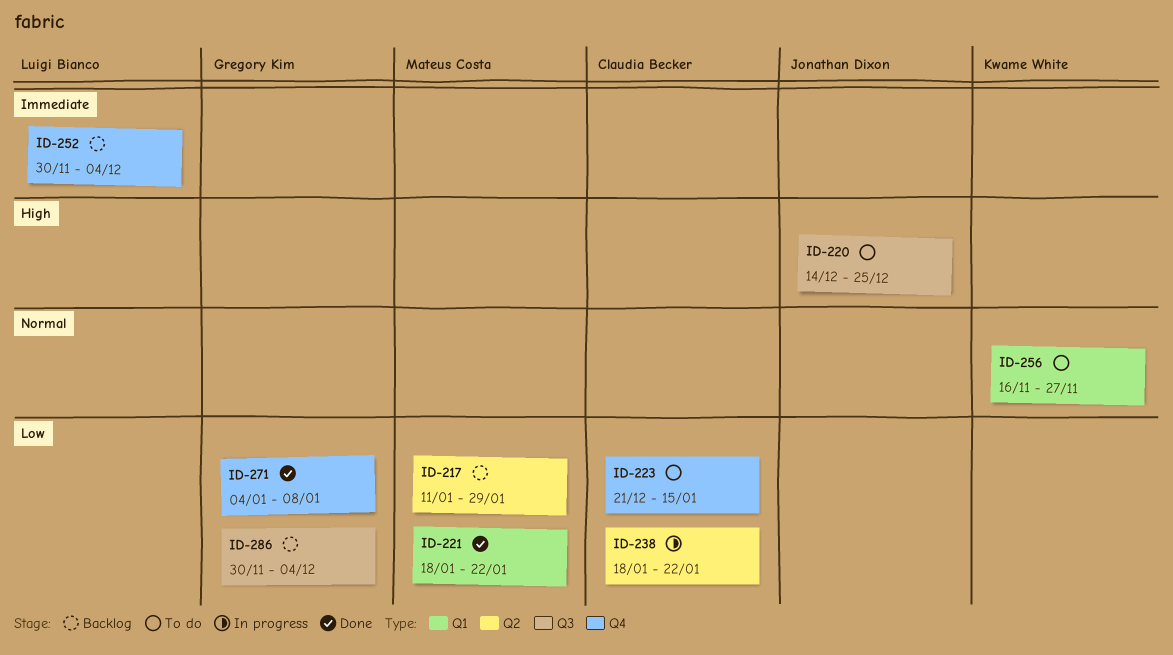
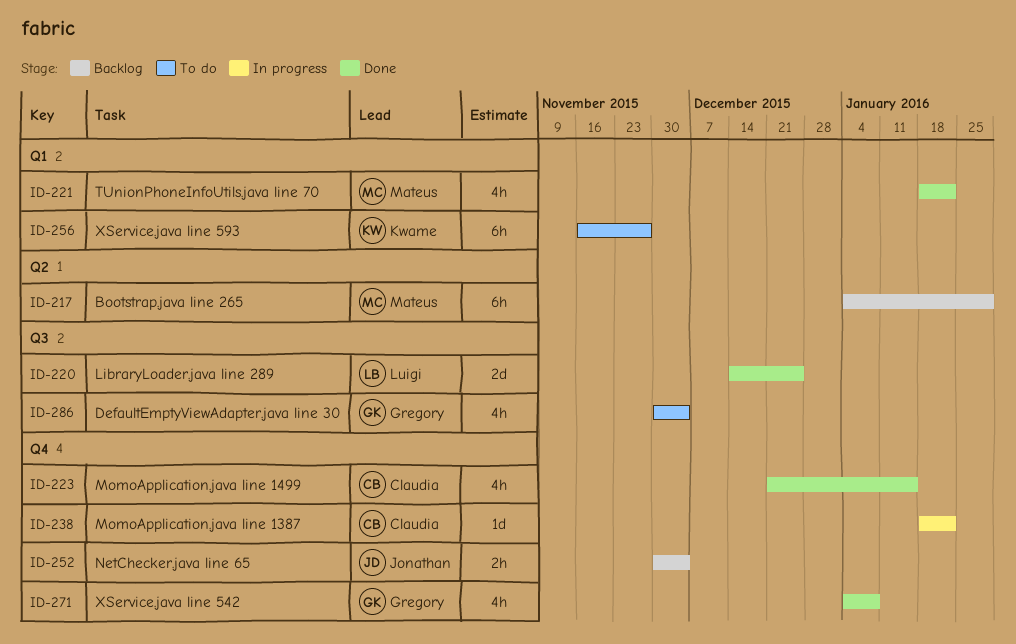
ID-217, start: Jan 11 -> Jan 4
ID-220, status: To do -> Done
ID-220, owner: Jonathan Dixon -> Luigi Bianco
ID-223, status: To do -> Done
ID-238, label: Q2 -> Q4
ID-252, owner: Luigi Bianco -> Jonathan Dixon
ID-286, status: Backlog -> To do

